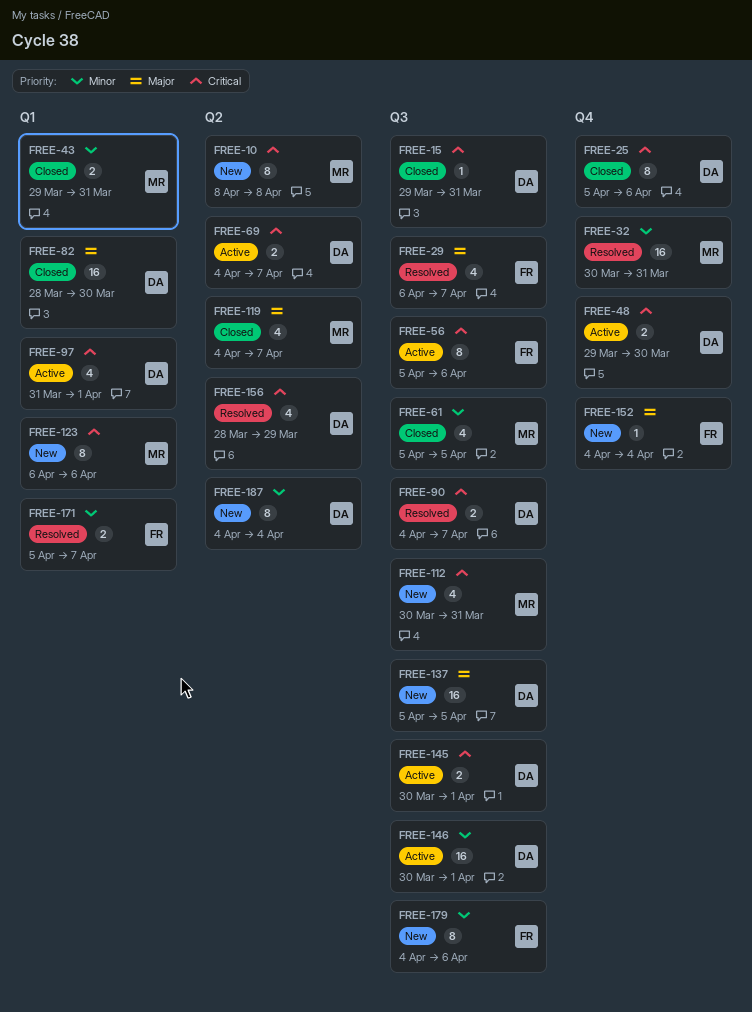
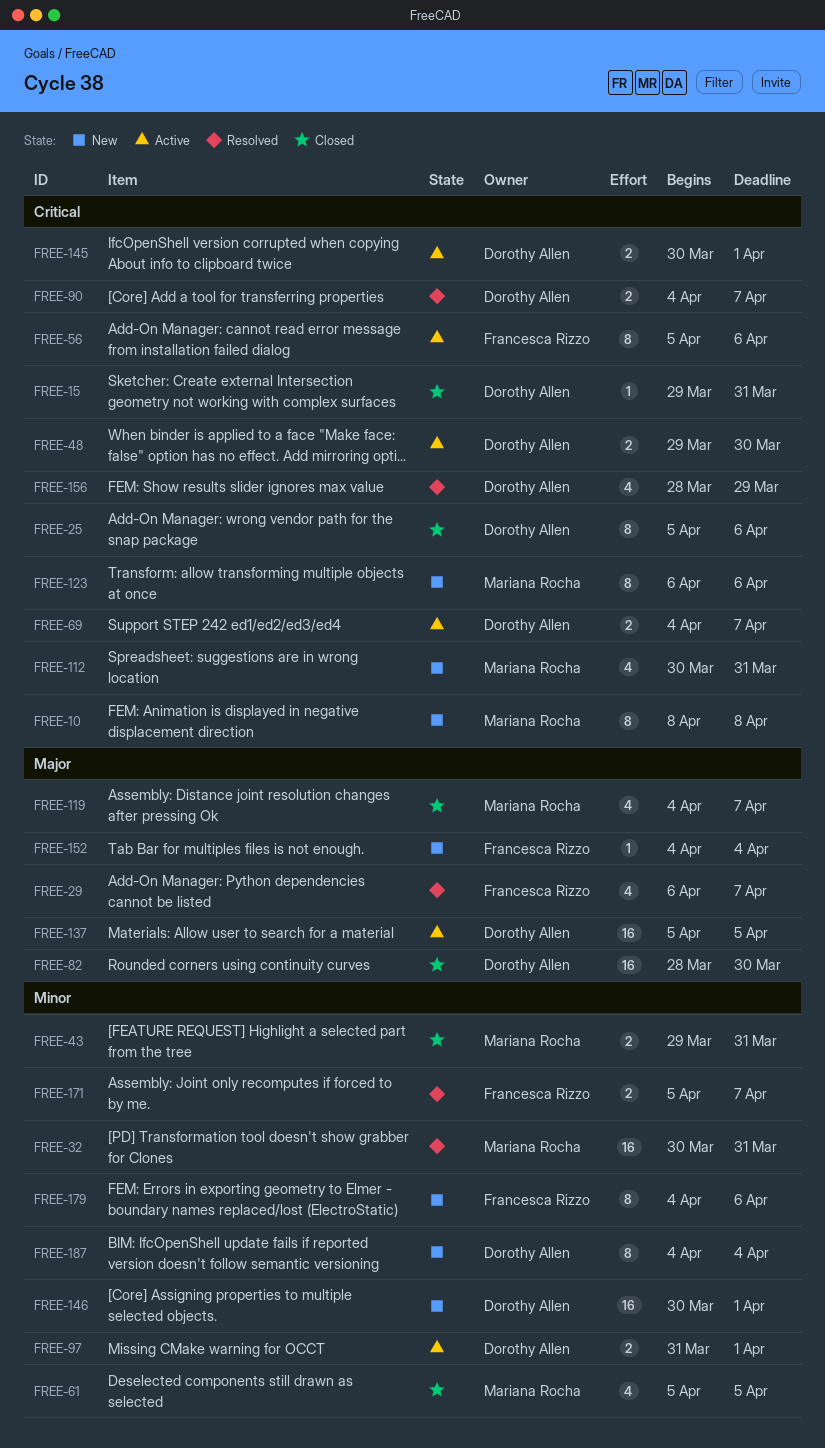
FREE-97, priority: Critical -> Minor
FREE-97, estimate: 4 -> 2
FREE-137, status: New -> Active
FREE-146, status: Active -> New

